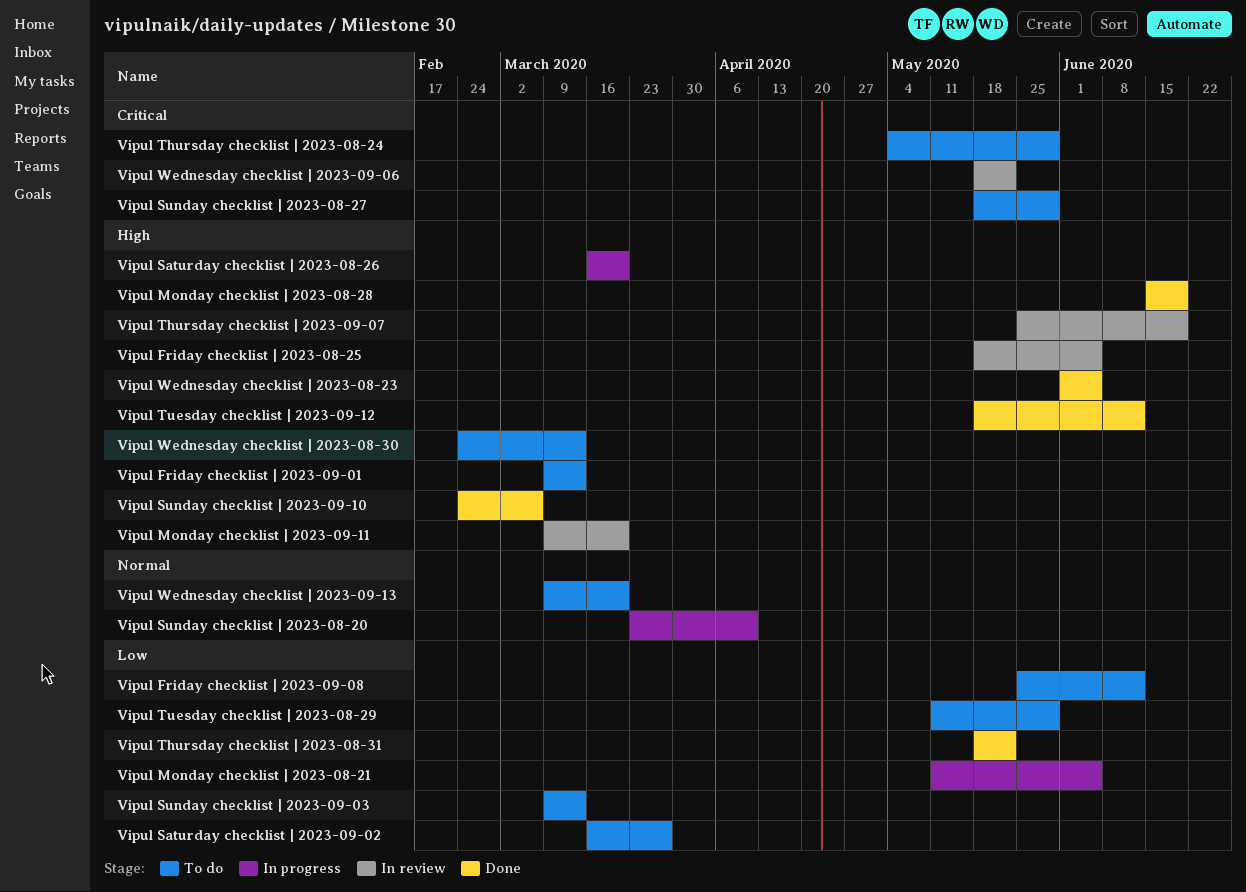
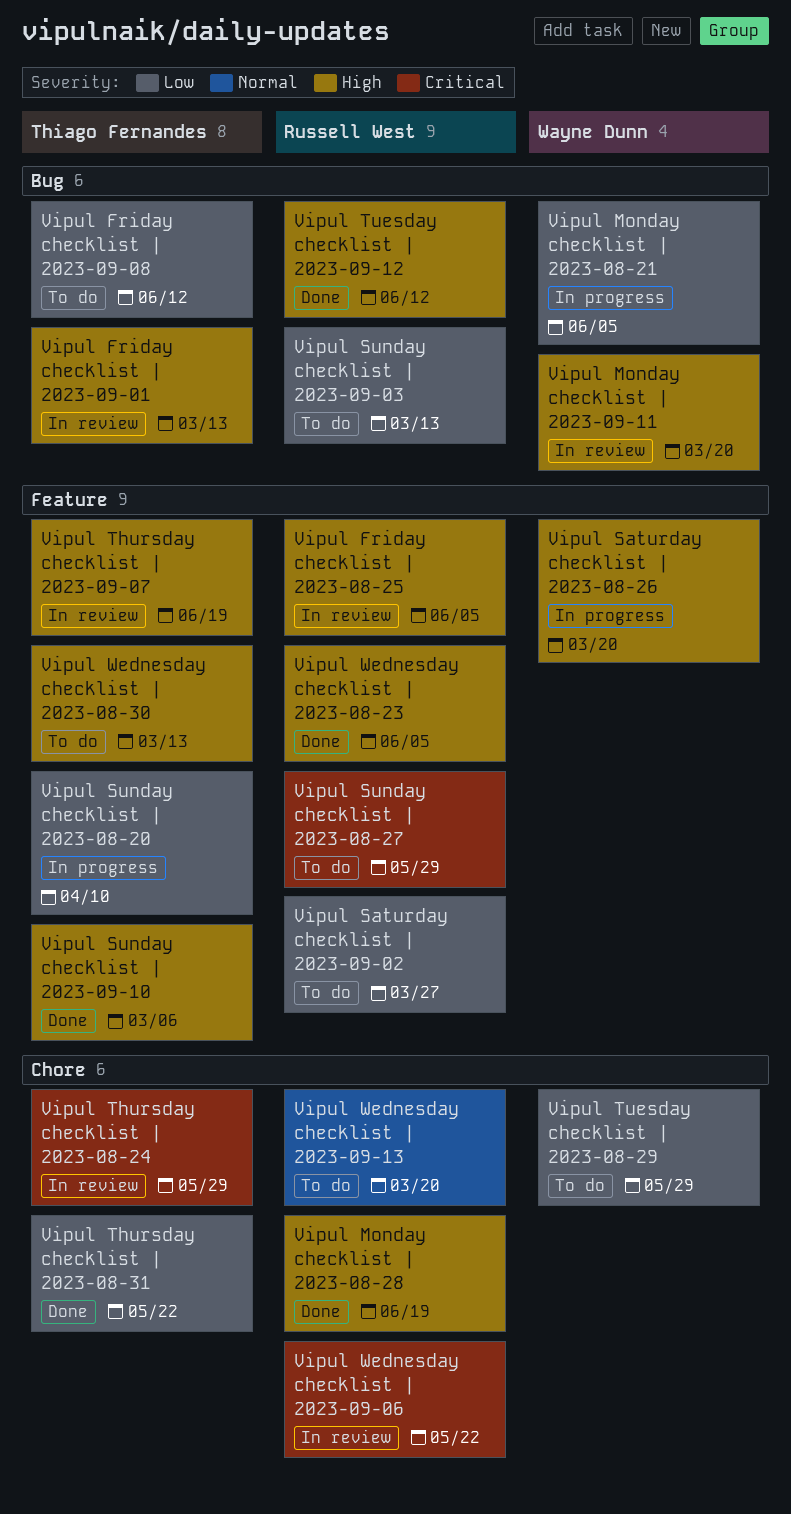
Vipul Friday checklist | 2023-09-01, status: To do -> In review
Vipul Sunday checklist | 2023-08-20, priority: Normal -> Low
Vipul Thursday checklist | 2023-08-24, status: To do -> In review

